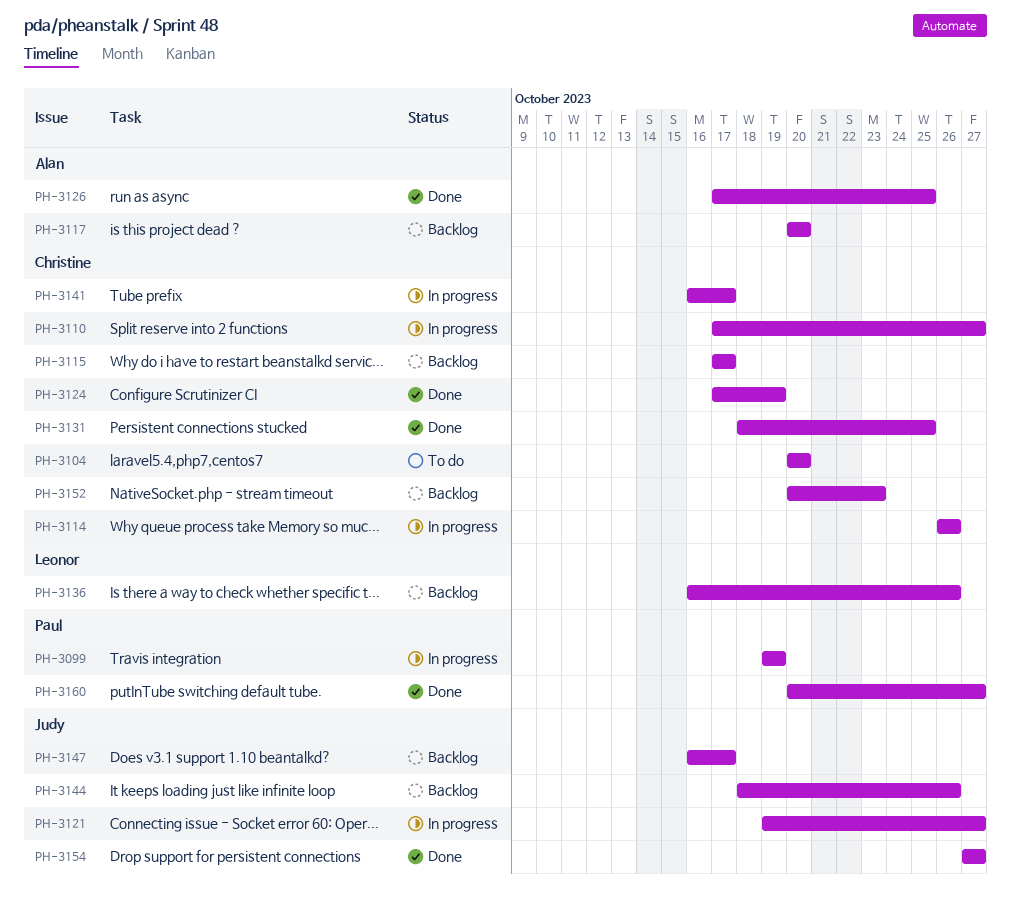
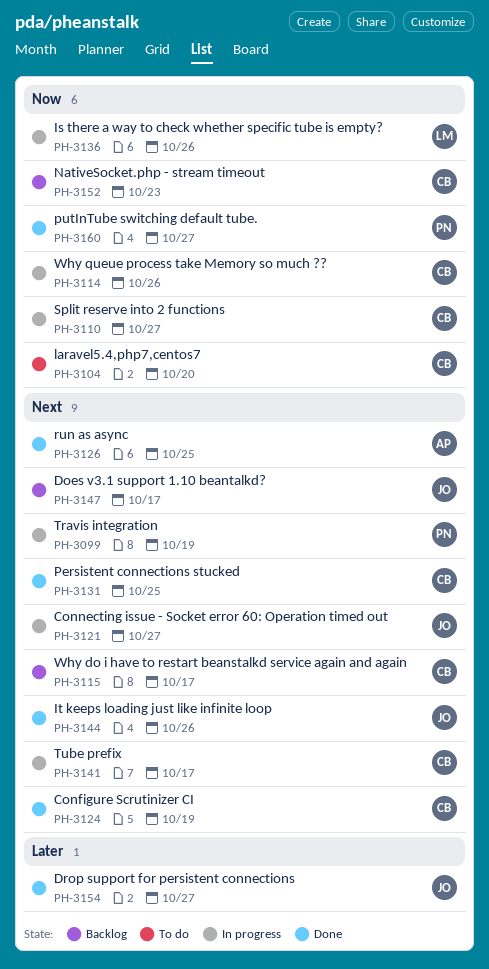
PH-3117: present -> none
PH-3136, status: Backlog -> In progress
PH-3144, status: Backlog -> Done

